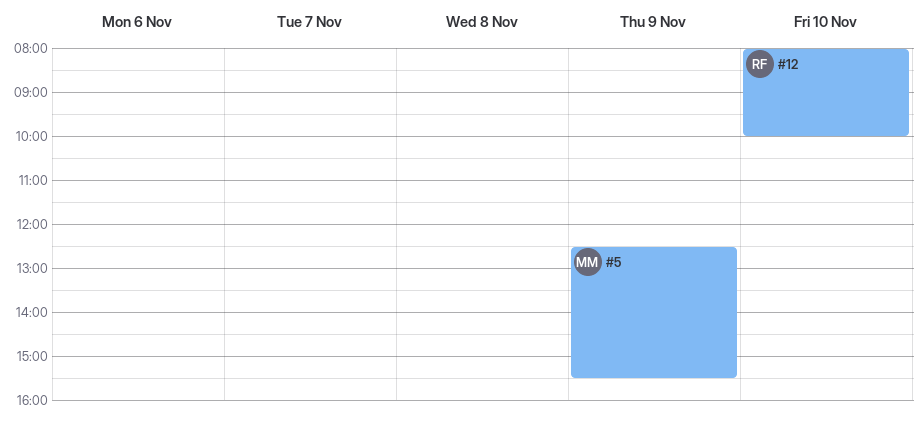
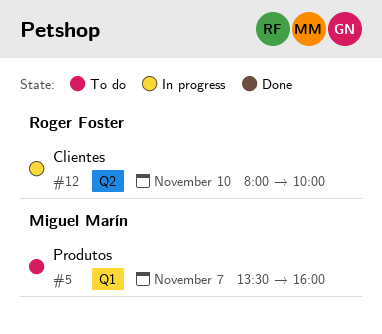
#5, day: Nov 9 -> Nov 7
#5, begins: 12:30 -> 13:30
#5, ends: 15:30 -> 16:00

